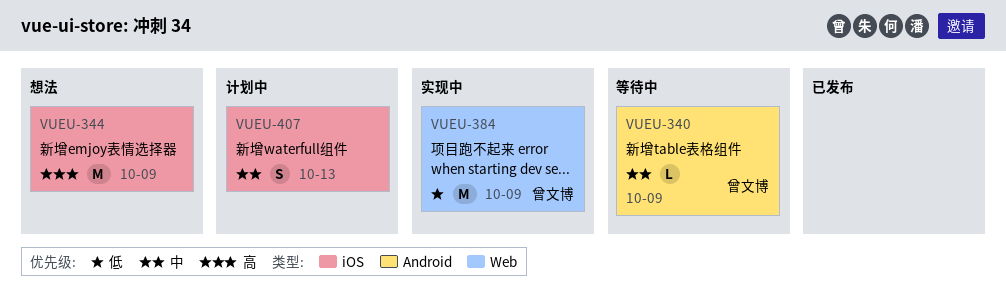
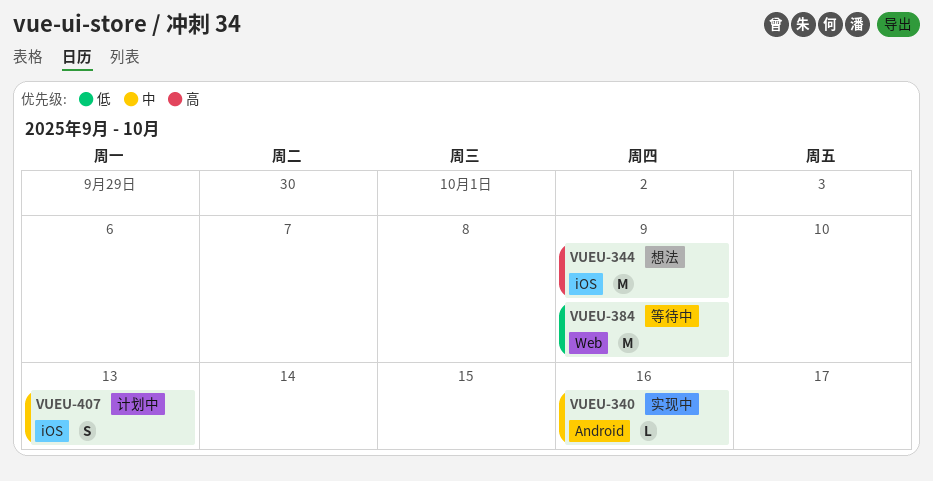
VUEU-340, status: 等待中 -> 实现中
VUEU-340, due: Oct 9 -> Oct 16
VUEU-384, status: 实现中 -> 等待中

